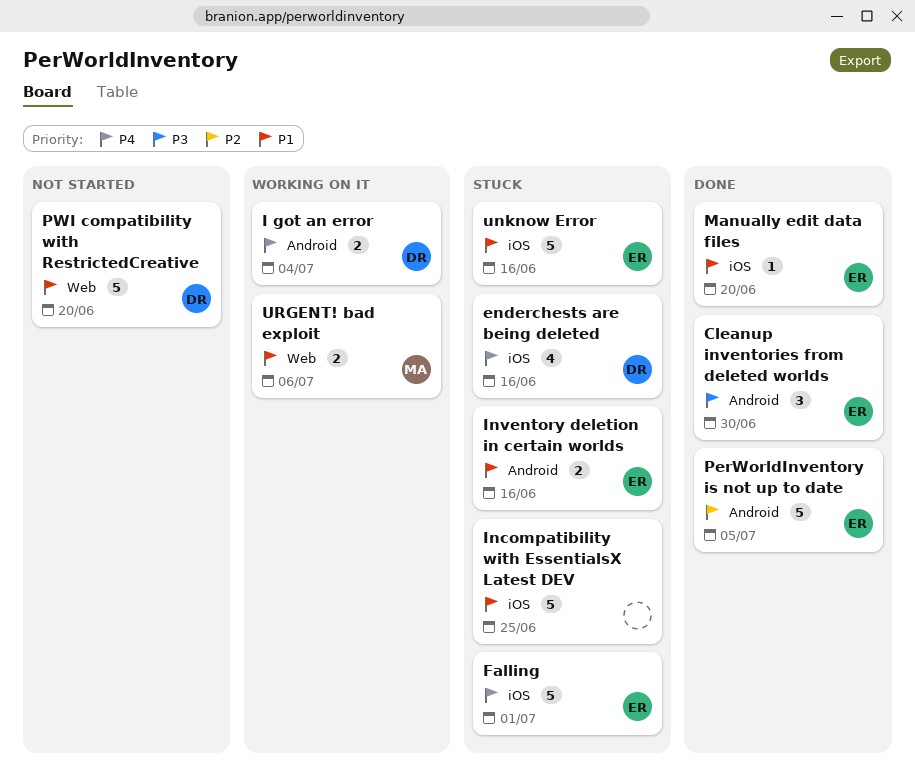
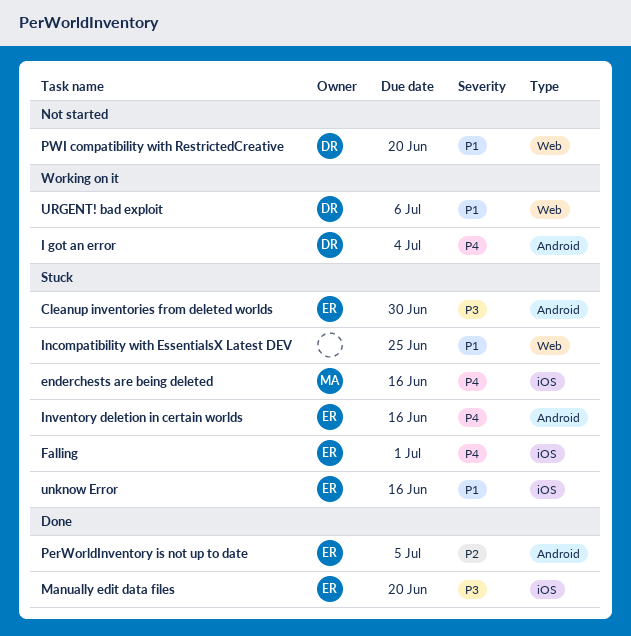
Cleanup inventories from deleted worlds, status: Done -> Stuck
enderchests are being deleted, owner: DR -> MA
Incompatibility with EssentialsX Latest DEV, label: iOS -> Web
Inventory deletion in certain worlds, priority: P1 -> P4
Manually edit data files, priority: P1 -> P3
URGENT! bad exploit, owner: MA -> DR

